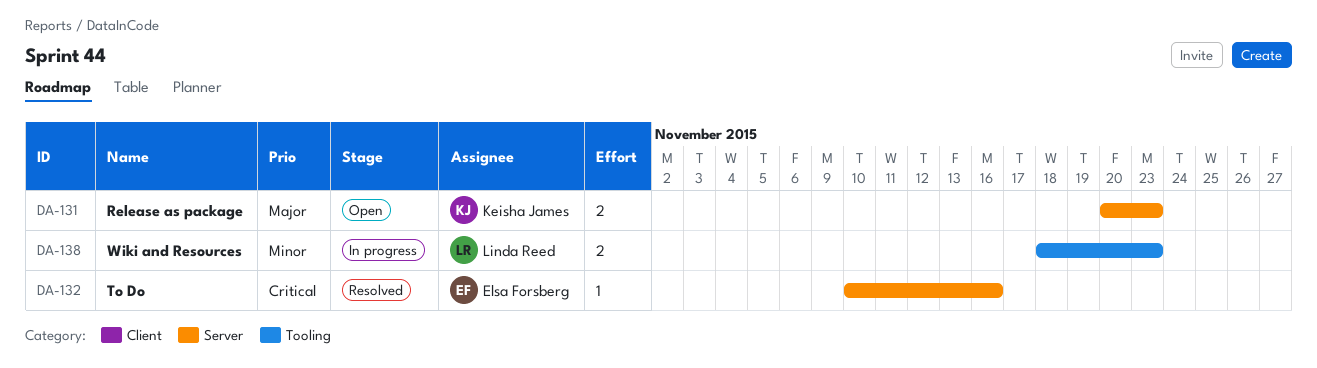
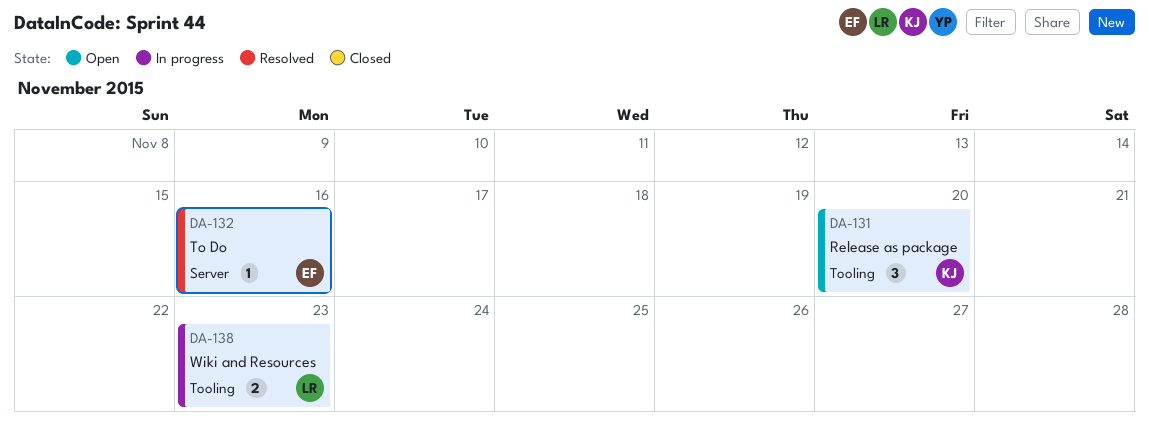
DA-131, label: Server -> Tooling
DA-131, estimate: 2 -> 3
DA-131, due: Nov 23 -> Nov 20

